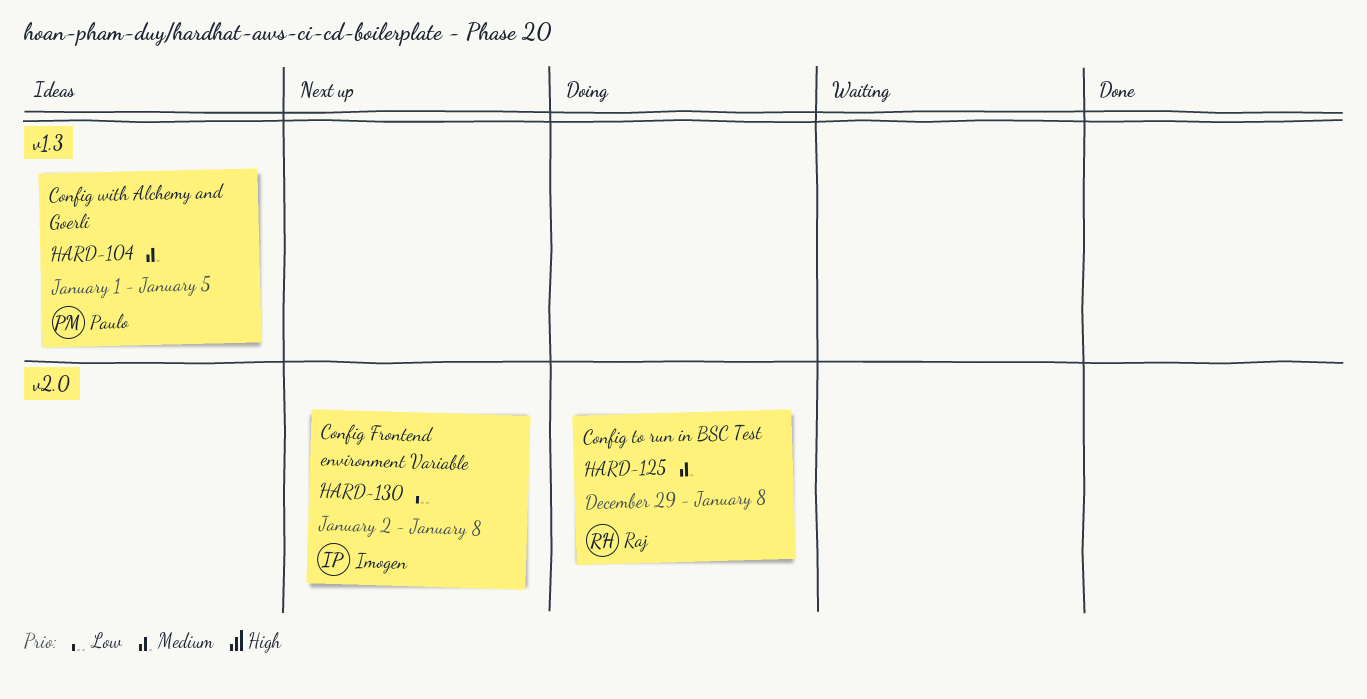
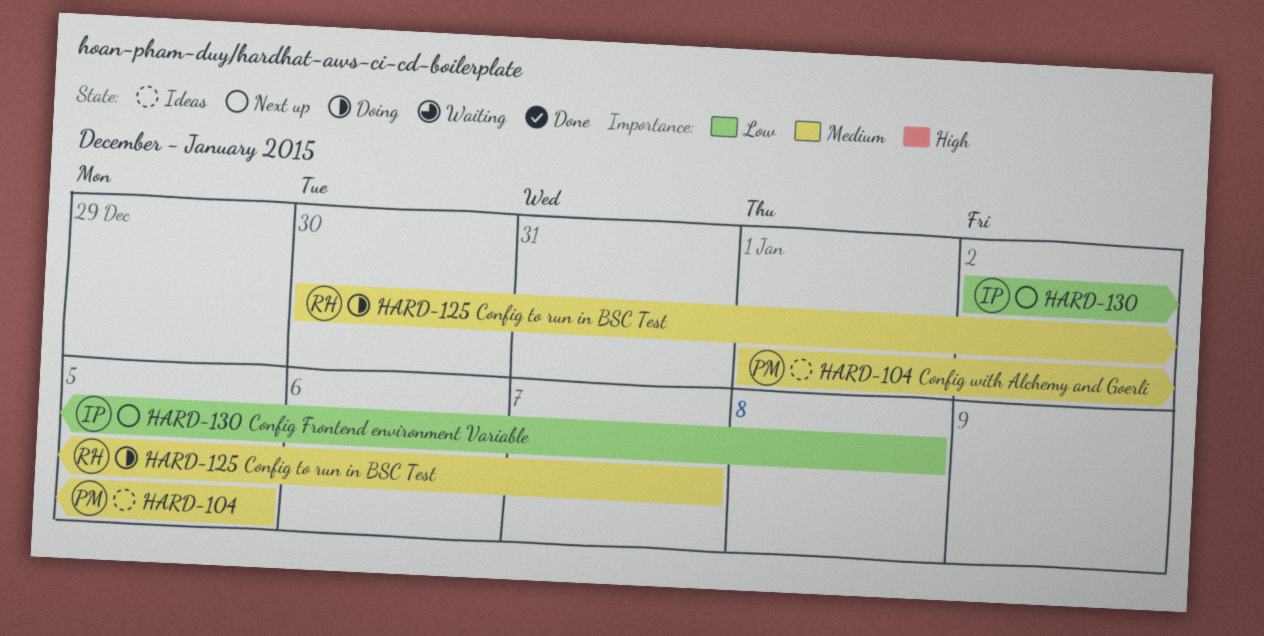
HARD-125, start: Dec 29 -> Dec 30
HARD-125, due: Jan 8 -> Jan 7

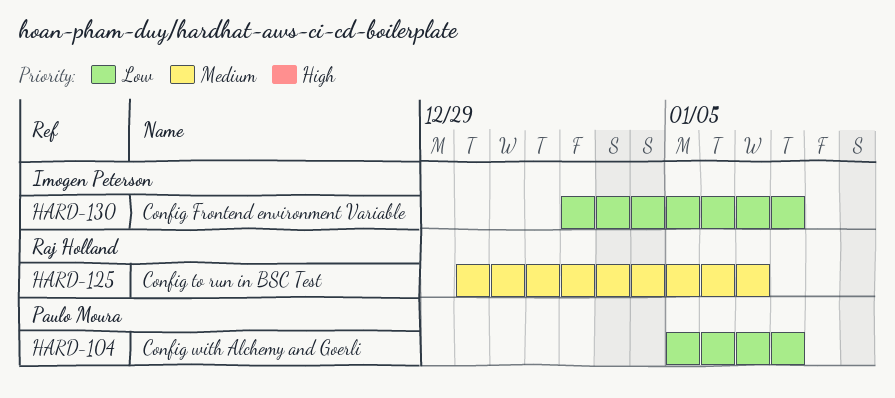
HARD-104, priority: Medium -> Low
HARD-104, start: Jan 1 -> Jan 5
HARD-104, due: Jan 5 -> Jan 8

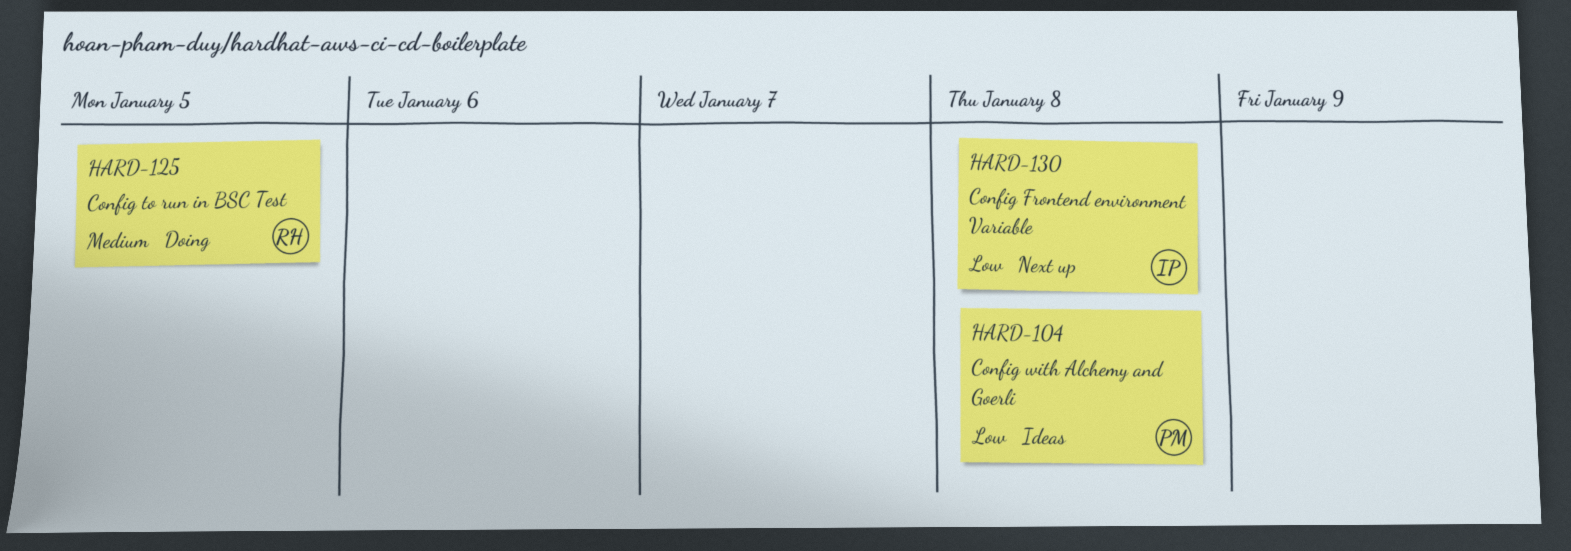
HARD-125, due: Jan 7 -> Jan 5

